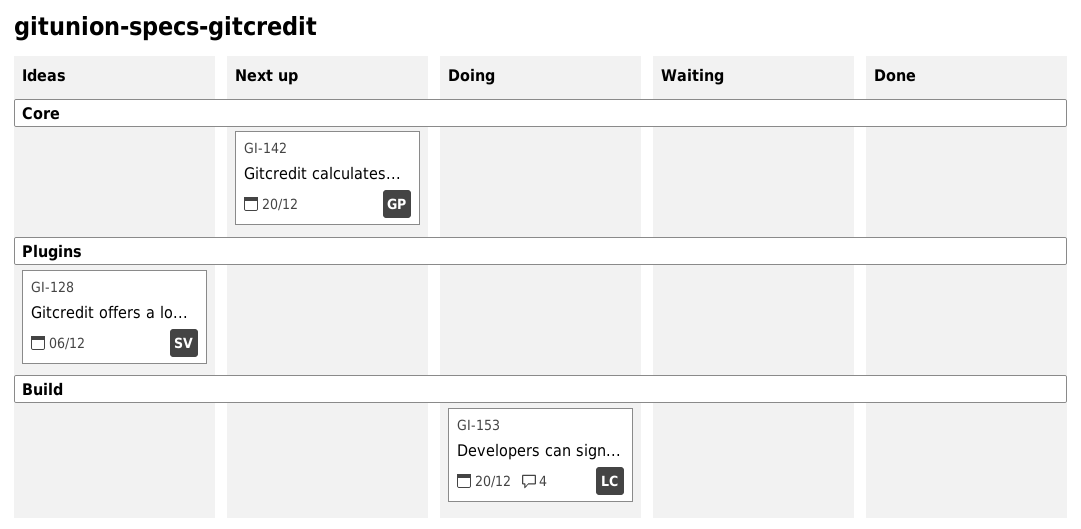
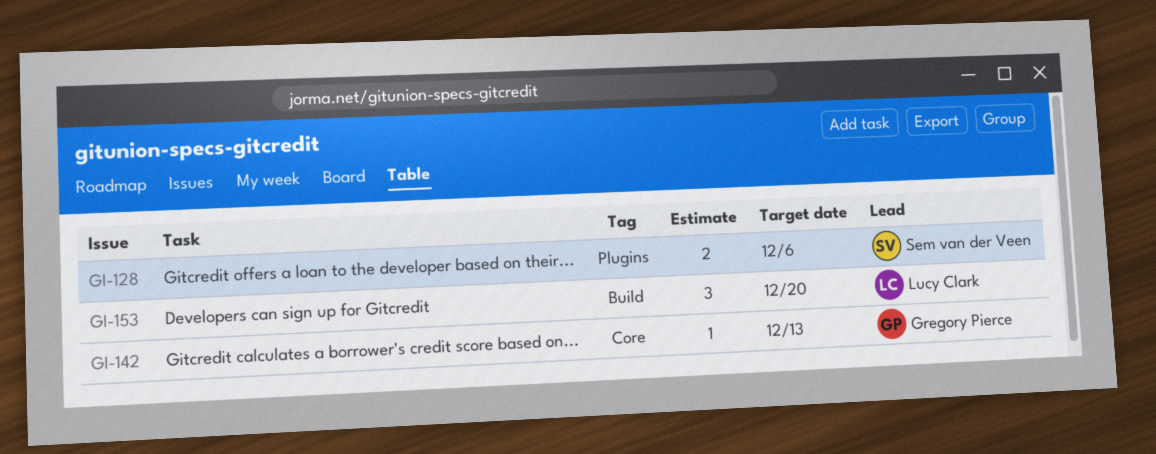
GI-142, due: Dec 20 -> Dec 13

